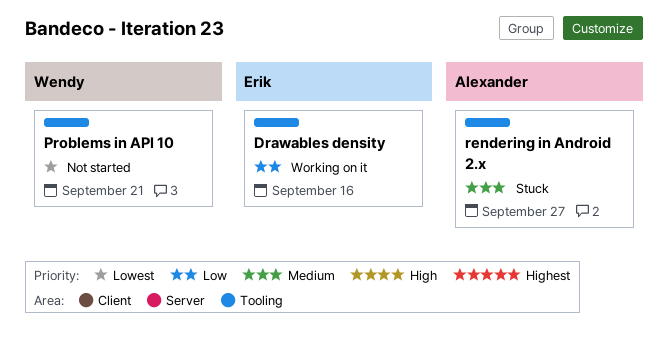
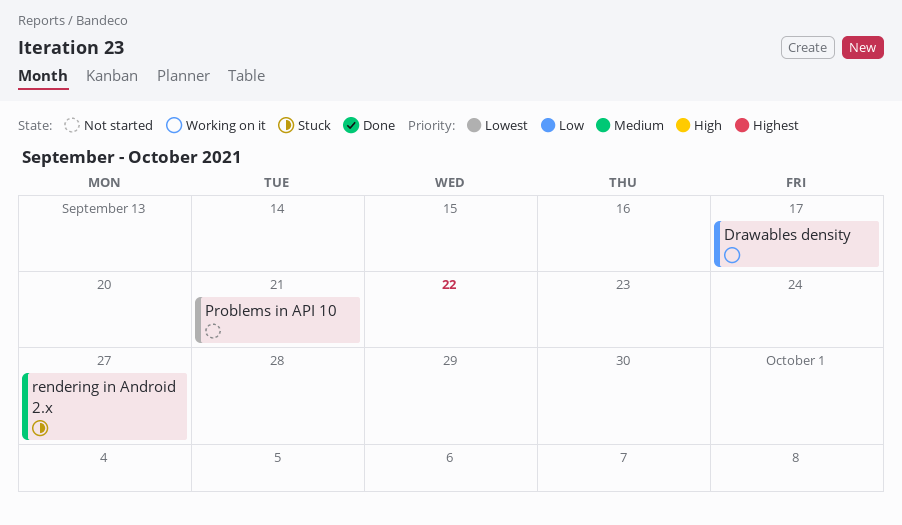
Drawables density, due: Sep 16 -> Sep 17

